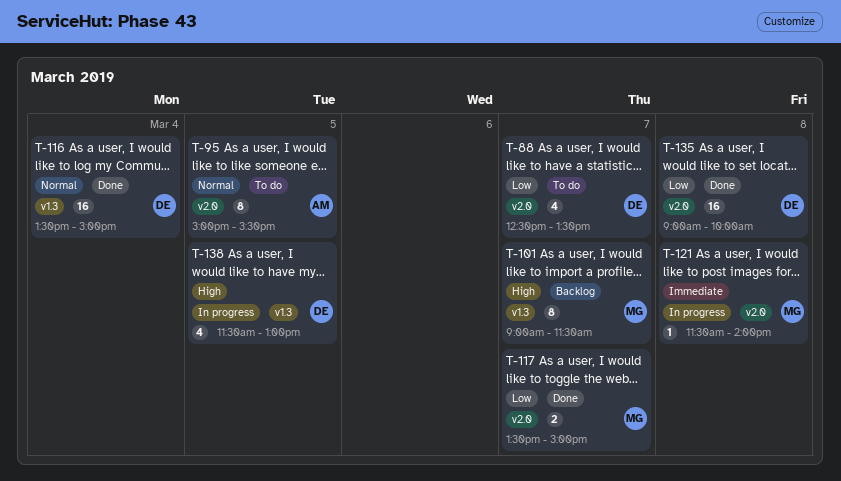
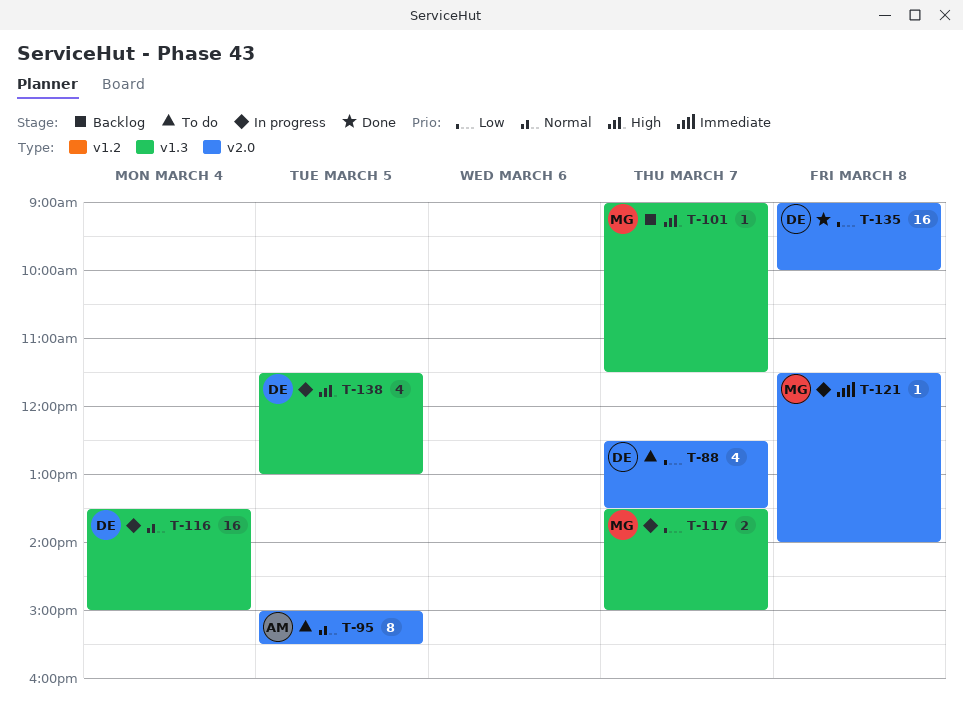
T-101, estimate: 8 -> 1
T-116, status: Done -> In progress
T-117, status: Done -> In progress
T-117, label: v2.0 -> v1.3

